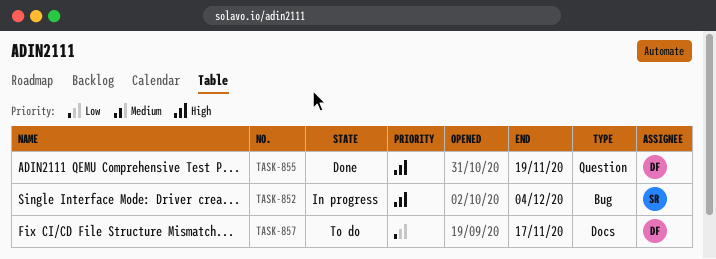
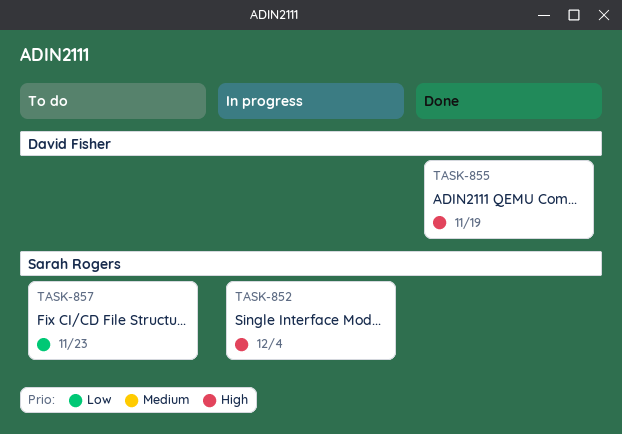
TASK-857, owner: David Fisher -> Sarah Rogers
TASK-857, due: Nov 17 -> Nov 23

